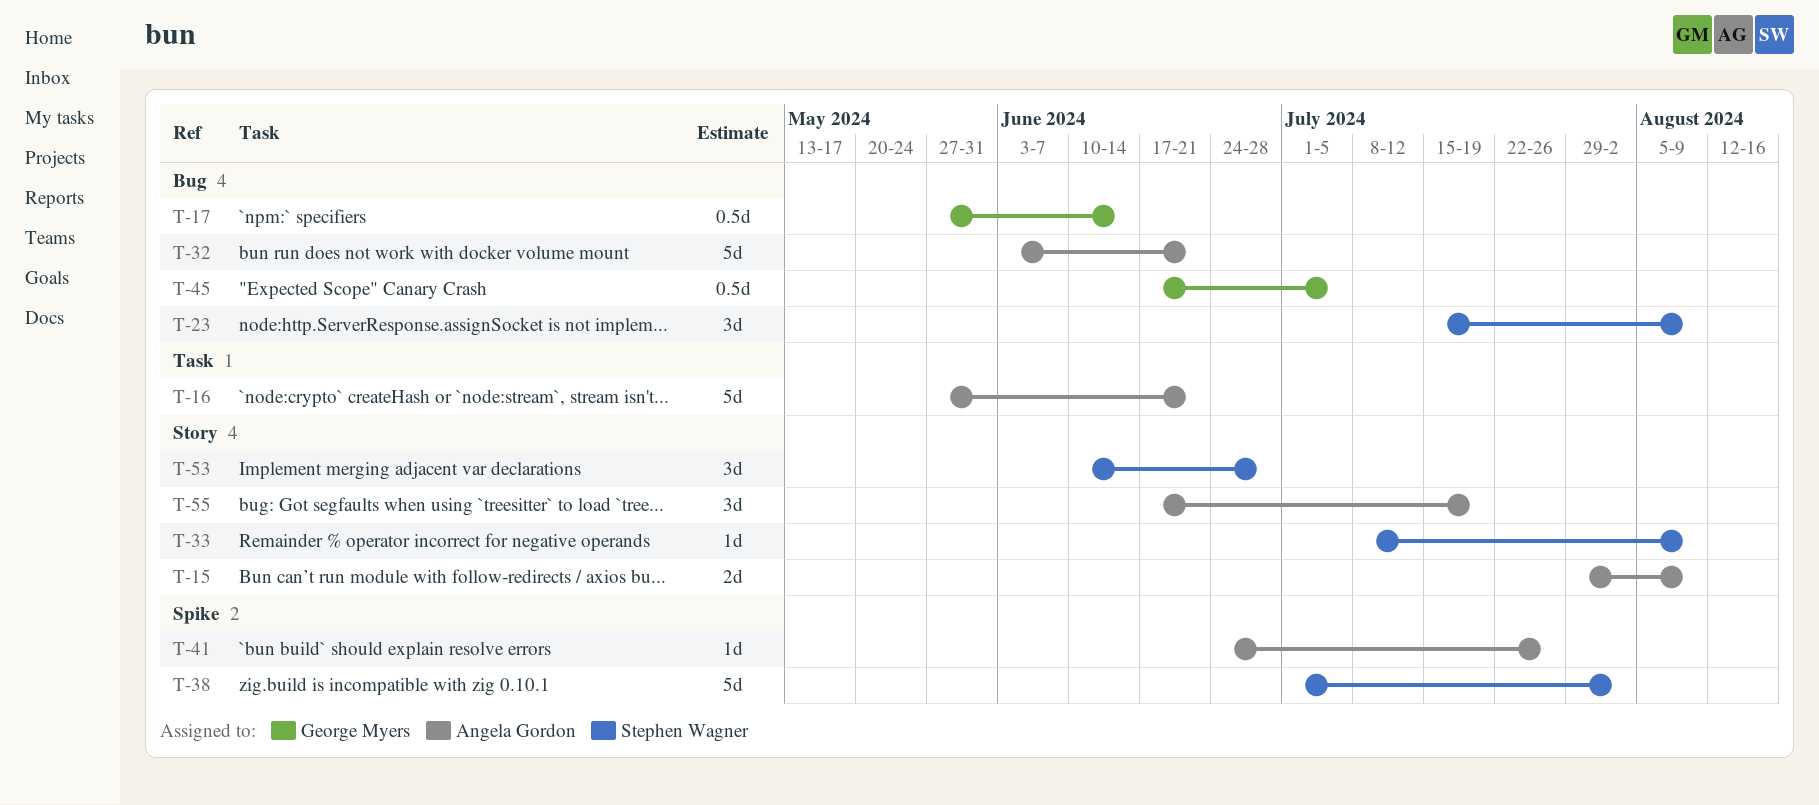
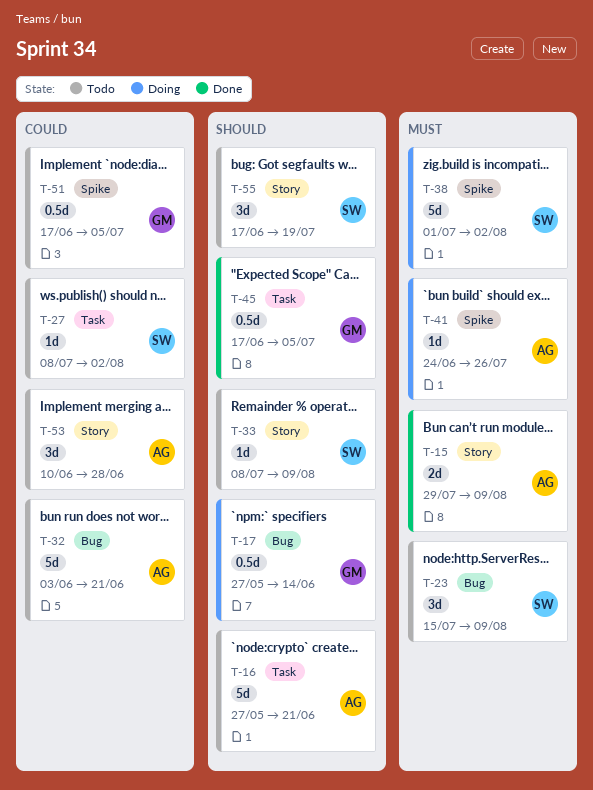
T-27: none -> present
T-45, label: Bug -> Task
T-51: none -> present
T-53, owner: Stephen Wagner -> Angela Gordon
T-55, owner: Angela Gordon -> Stephen Wagner

